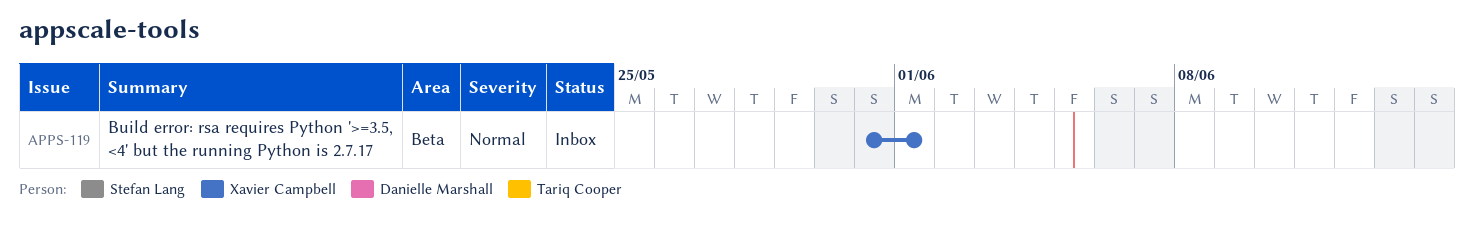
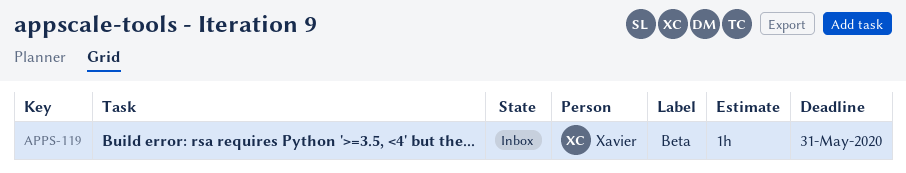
APPS-119, due: Jun 1 -> May 31

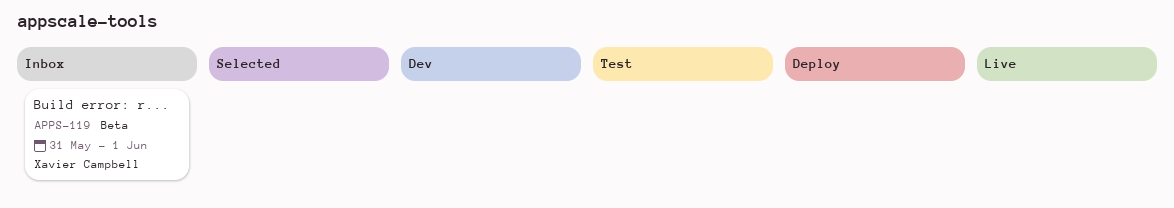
APPS-119, due: May 31 -> Jun 1

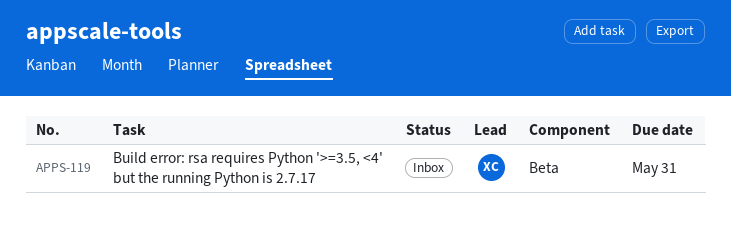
APPS-119, due: Jun 1 -> May 31

